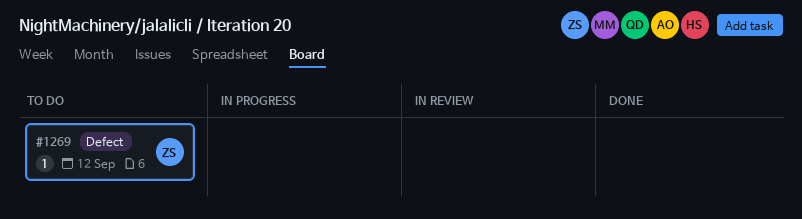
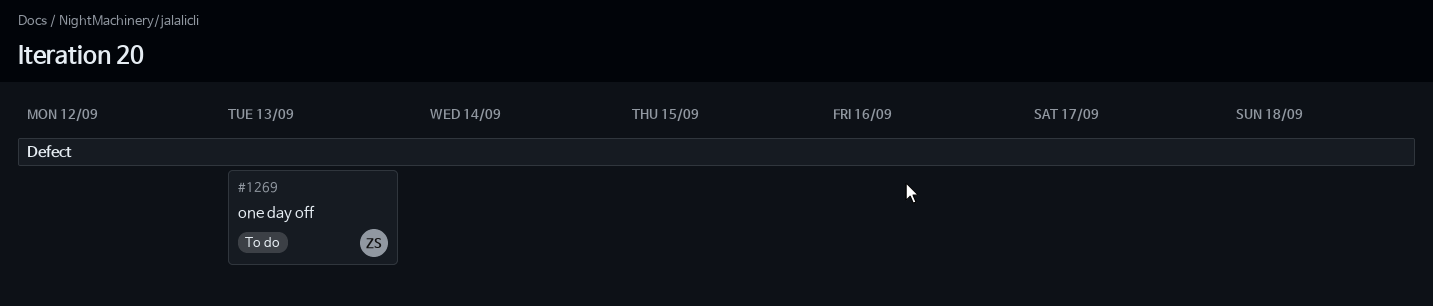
#1269, due: Sep 12 -> Sep 13

